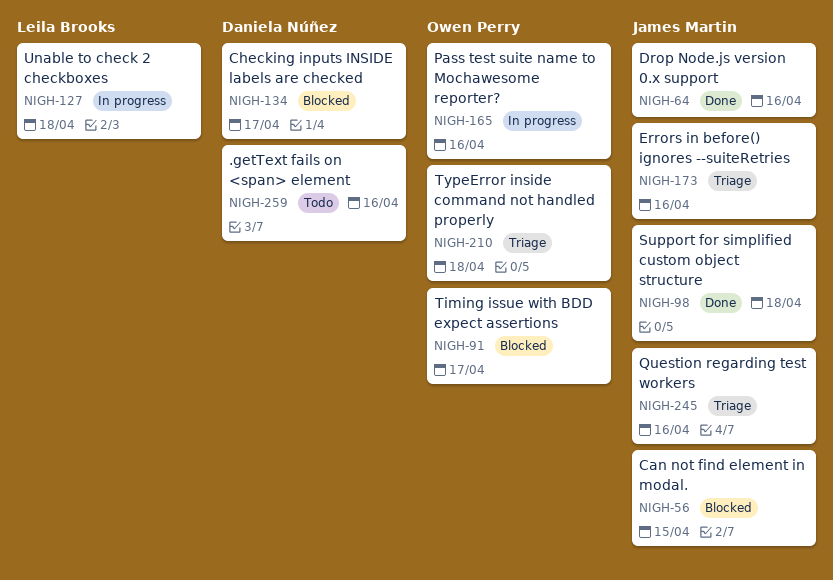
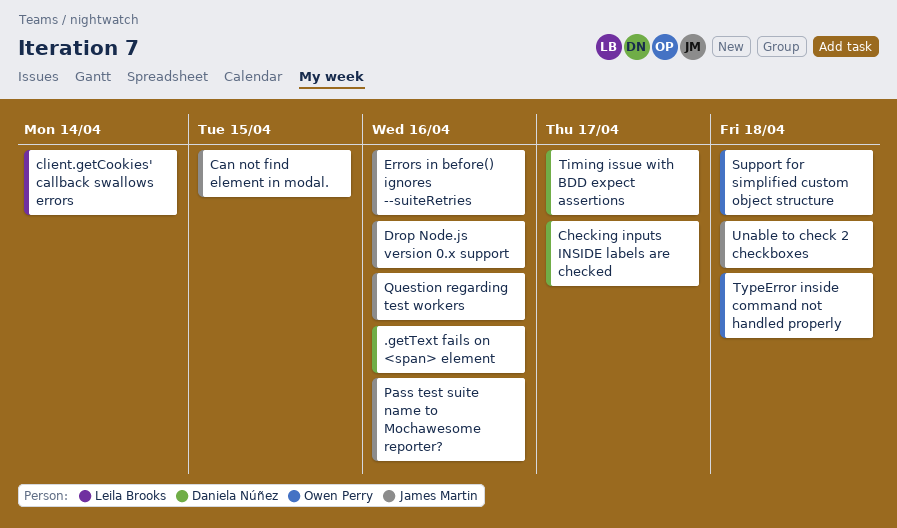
client.getCookies' callback swallows errors: none -> present
Pass test suite name to Mochawesome reporter?, owner: Owen Perry -> James Martin
Support for simplified custom object structure, owner: James Martin -> Owen Perry
Timing issue with BDD expect assertions, owner: Owen Perry -> Daniela Núñez
Unable to check 2 checkboxes, owner: Leila Brooks -> James Martin

